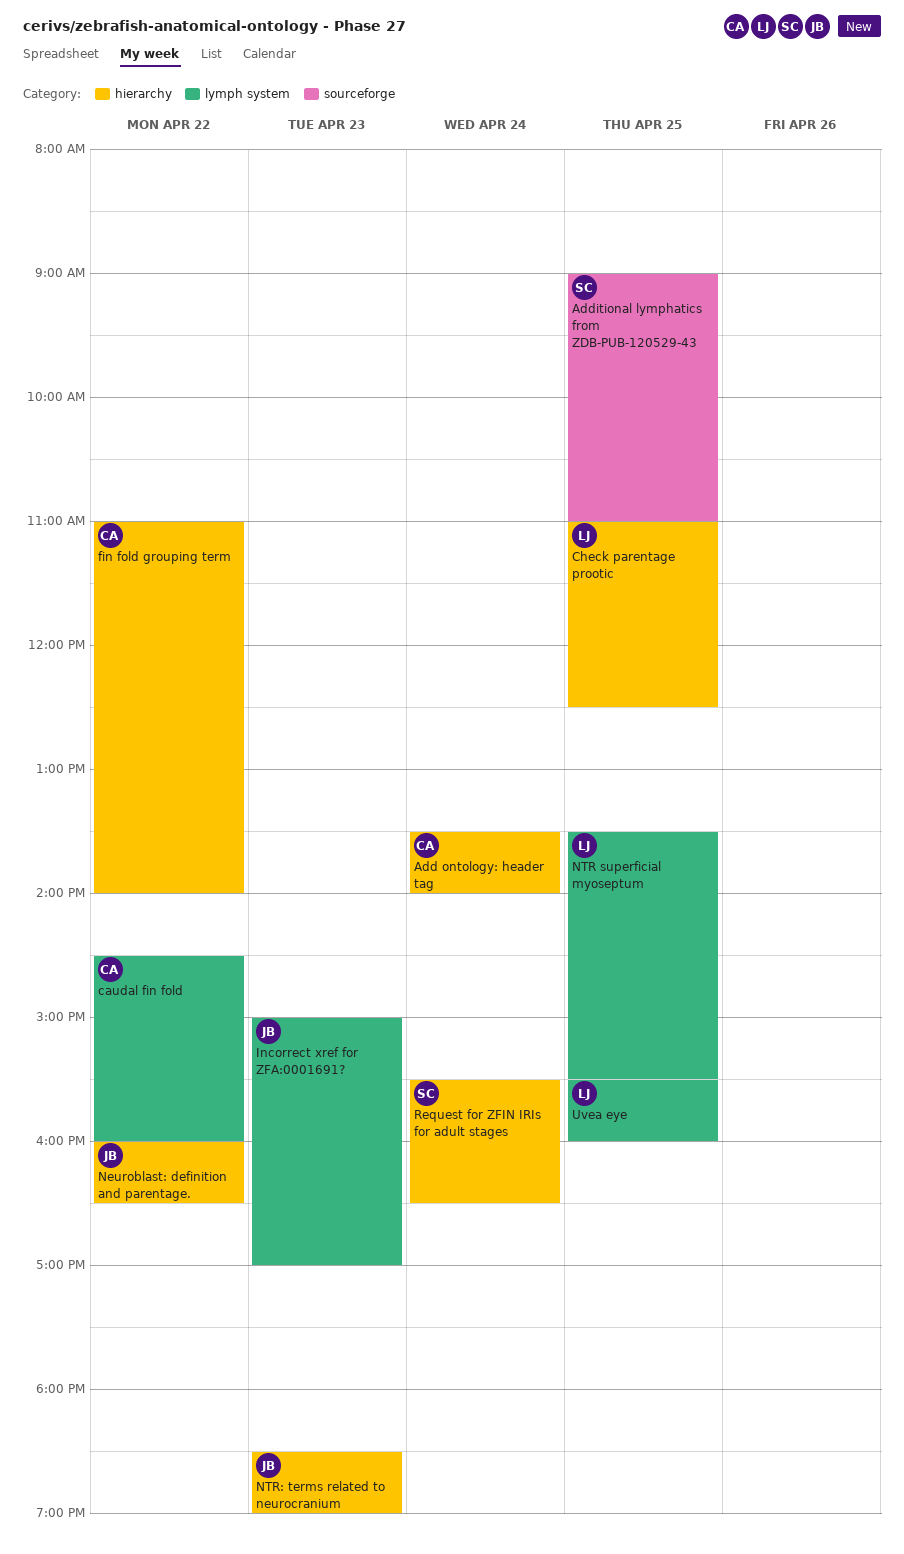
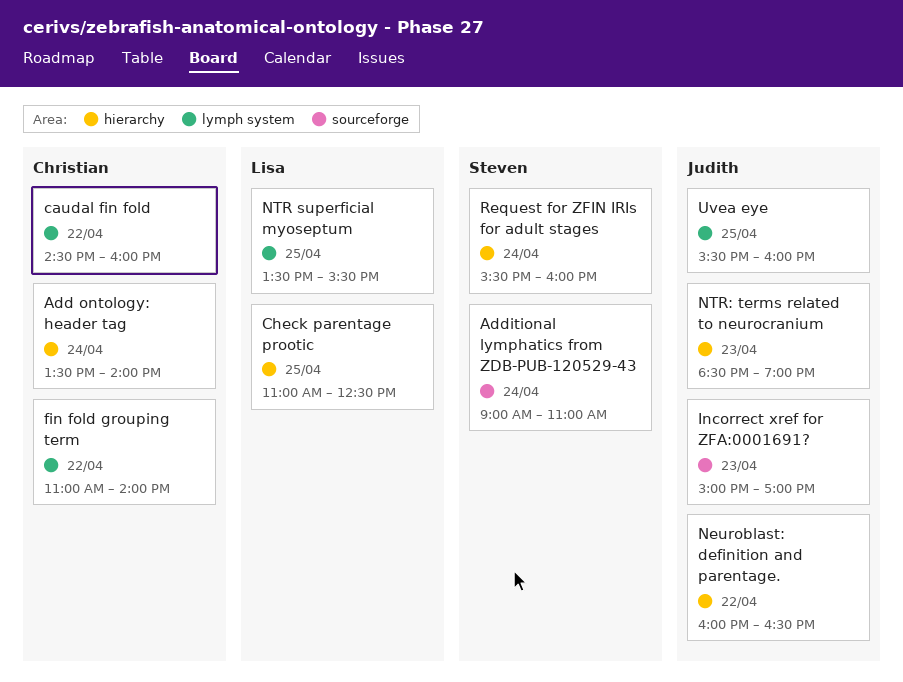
Additional lymphatics from ZDB-PUB-120529-43, day: Apr 25 -> Apr 24
fin fold grouping term, label: hierarchy -> lymph system
Incorrect xref for ZFA:0001691?, label: lymph system -> sourceforge
Request for ZFIN IRIs for adult stages, ends: 16:30 -> 16:00
Uvea eye, owner: Lisa -> Judith

